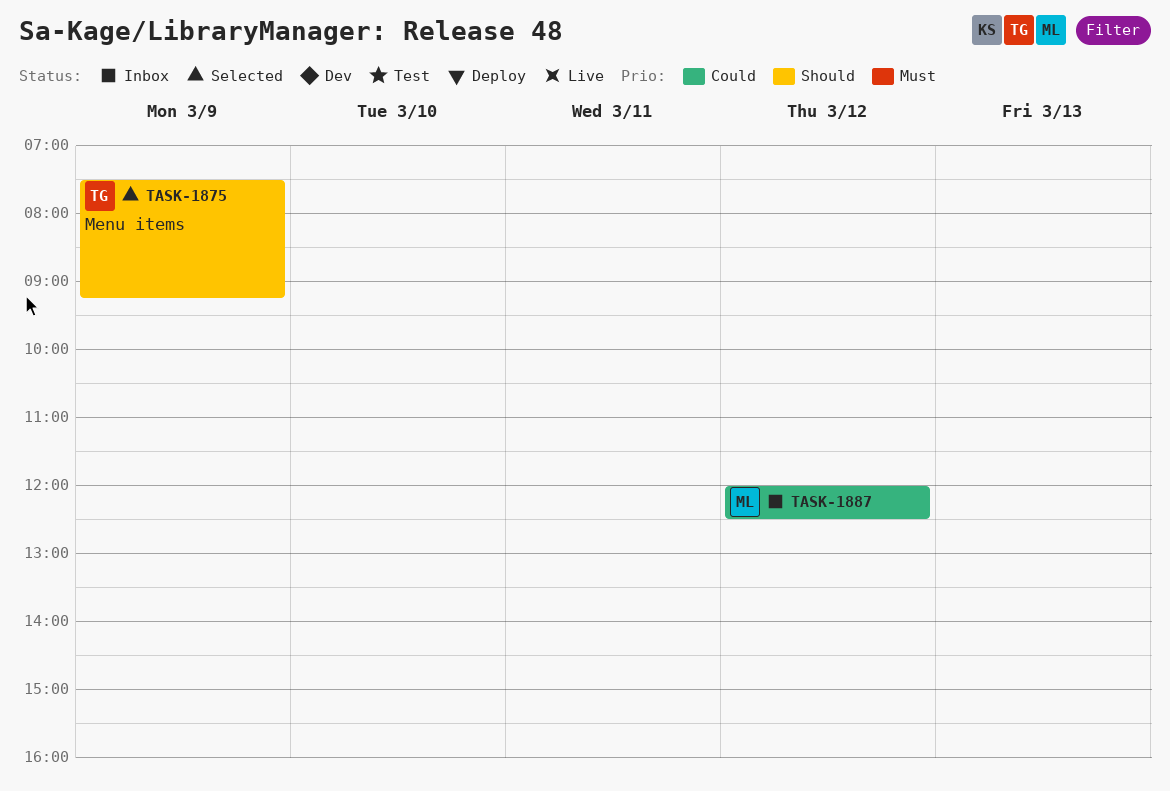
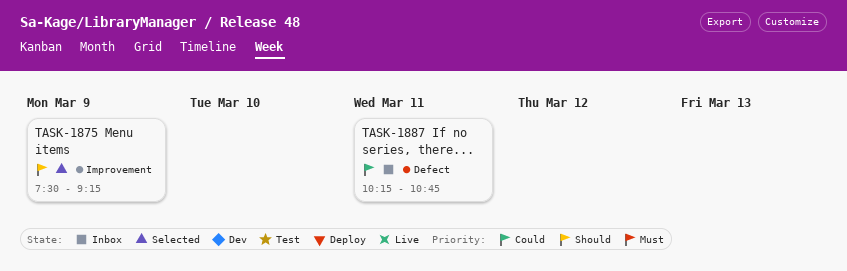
TASK-1887, day: Mar 12 -> Mar 11
TASK-1887, begins: 12:00 -> 10:15
TASK-1887, ends: 12:30 -> 10:45

